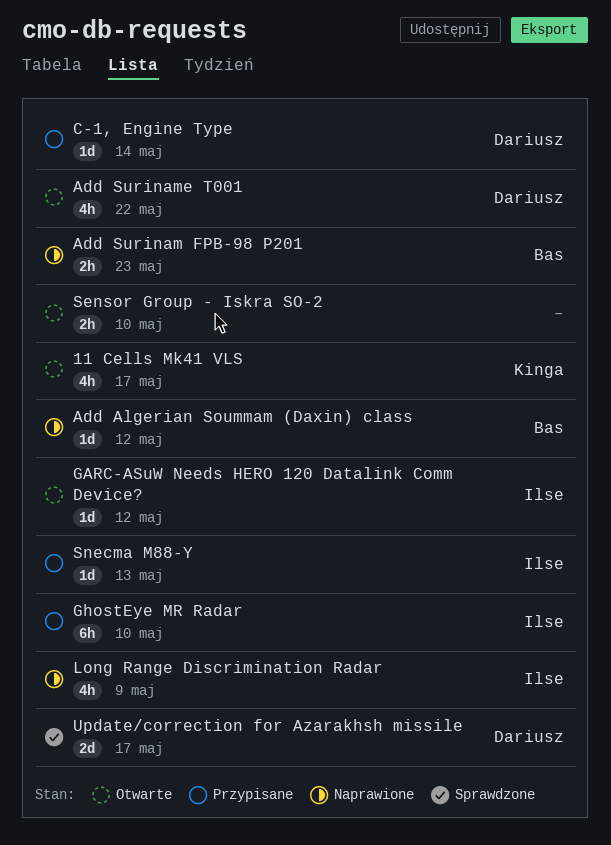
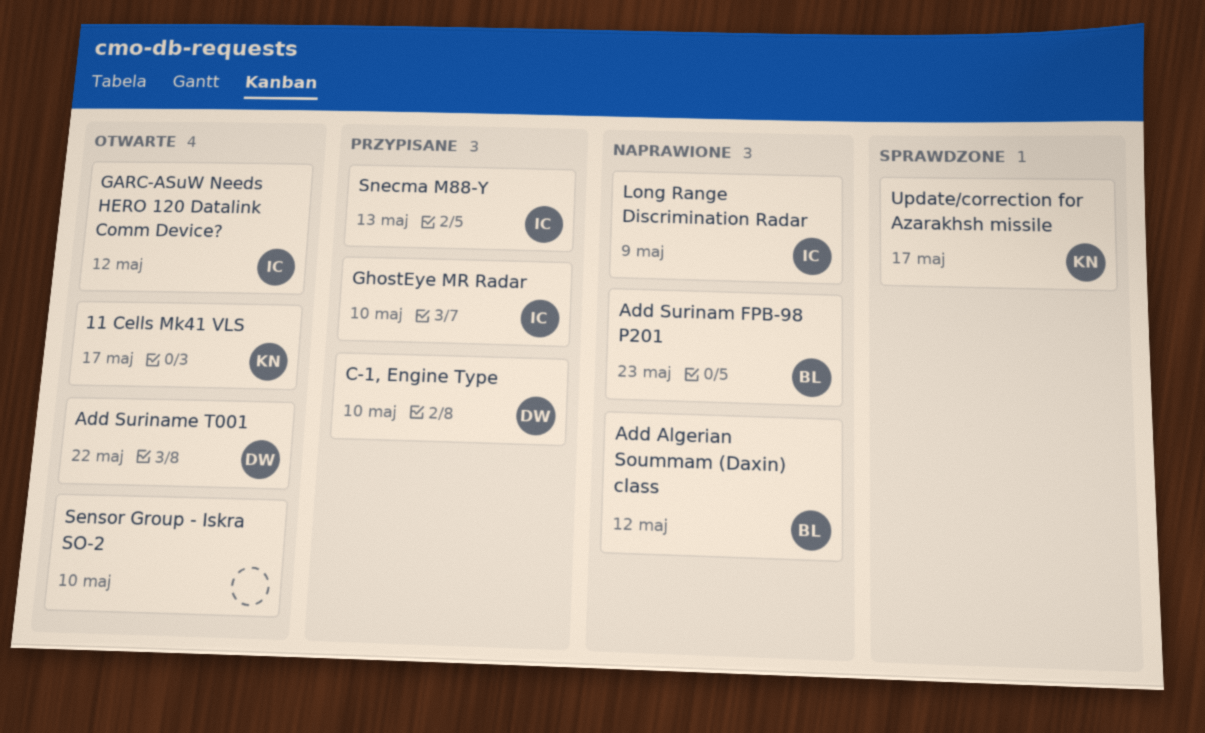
C-1, Engine Type, due: May 14 -> May 10
Update/correction for Azarakhsh missile, owner: Dariusz -> Kinga

